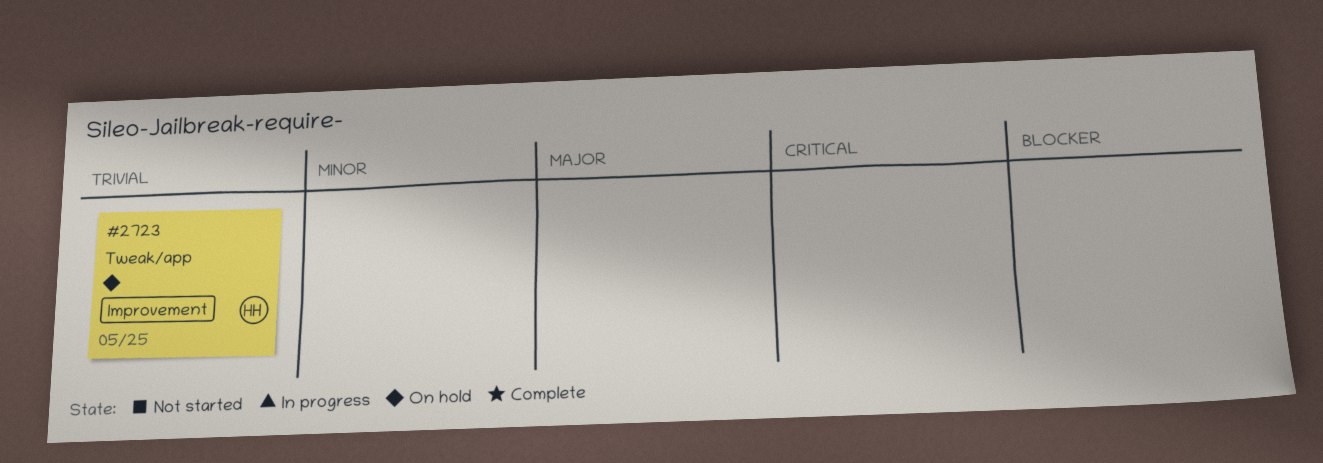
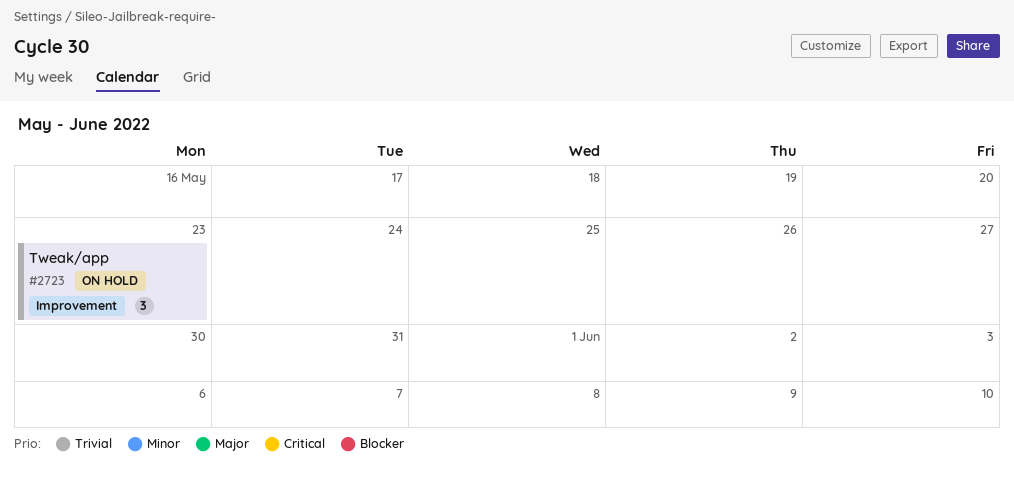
#2723, due: May 25 -> May 23

